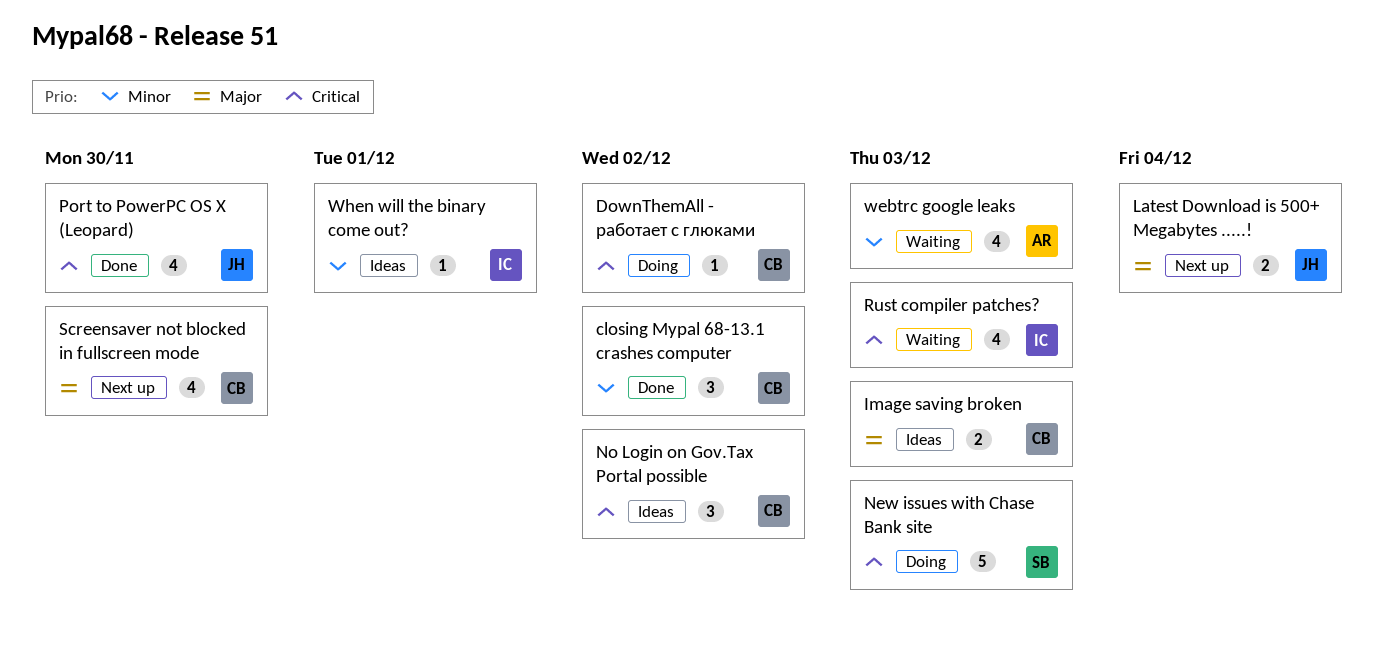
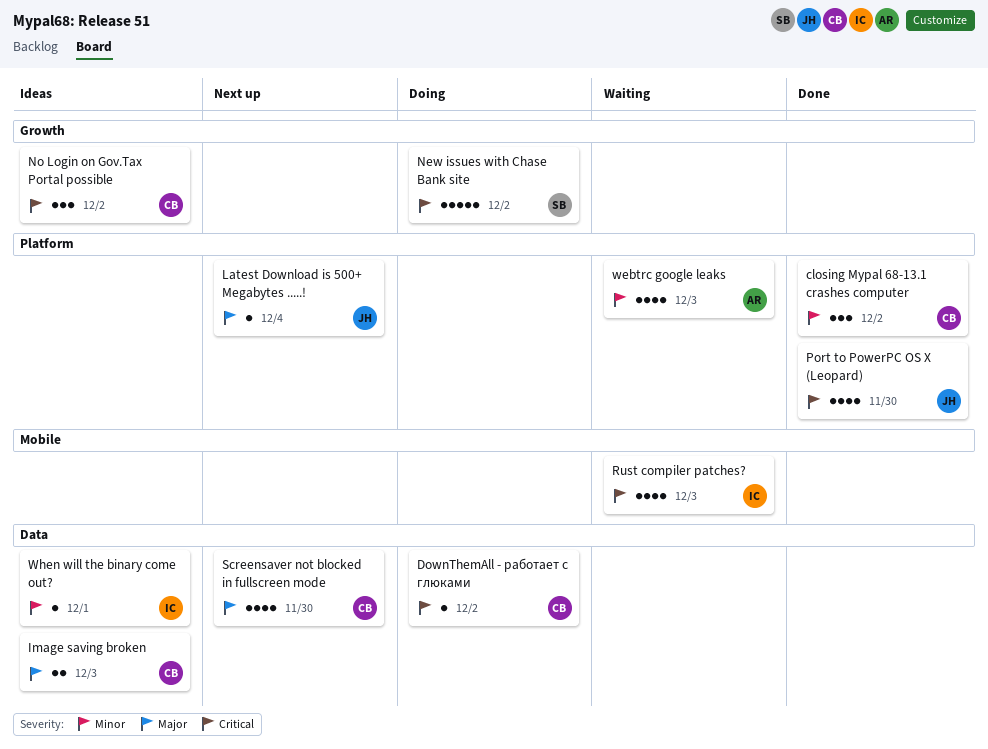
Latest Download is 500+ Megabytes .....!, estimate: 2 -> 1
New issues with Chase Bank site, due: Dec 3 -> Dec 2

